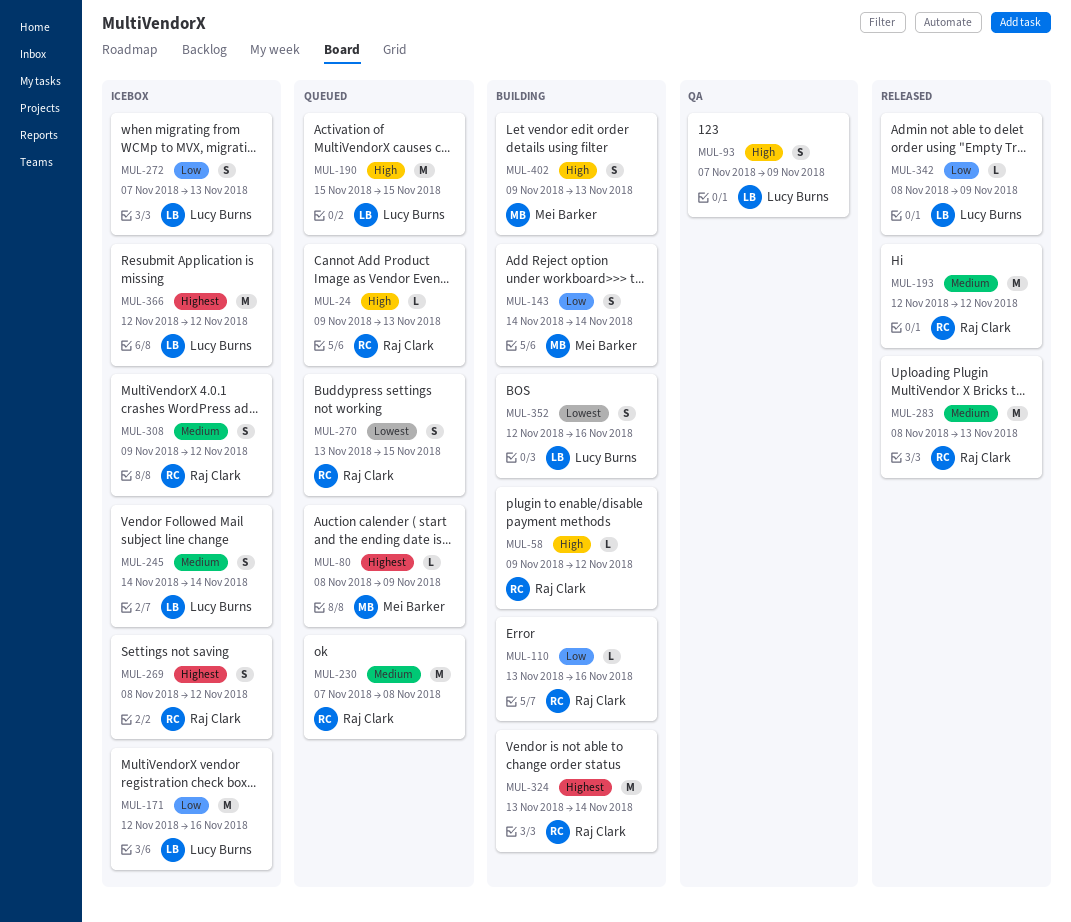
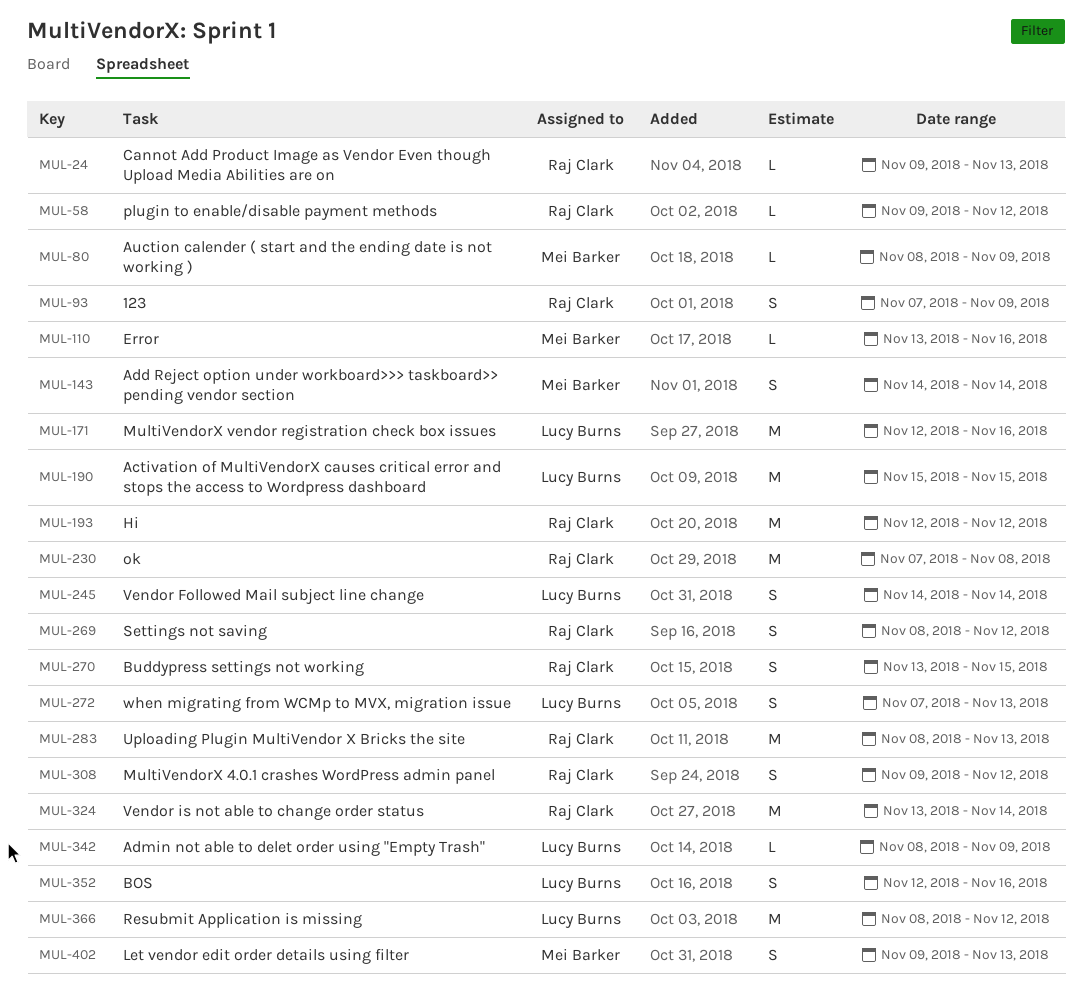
MUL-93, owner: Lucy Burns -> Raj Clark
MUL-110, owner: Raj Clark -> Mei Barker
MUL-366, start: Nov 12 -> Nov 8

